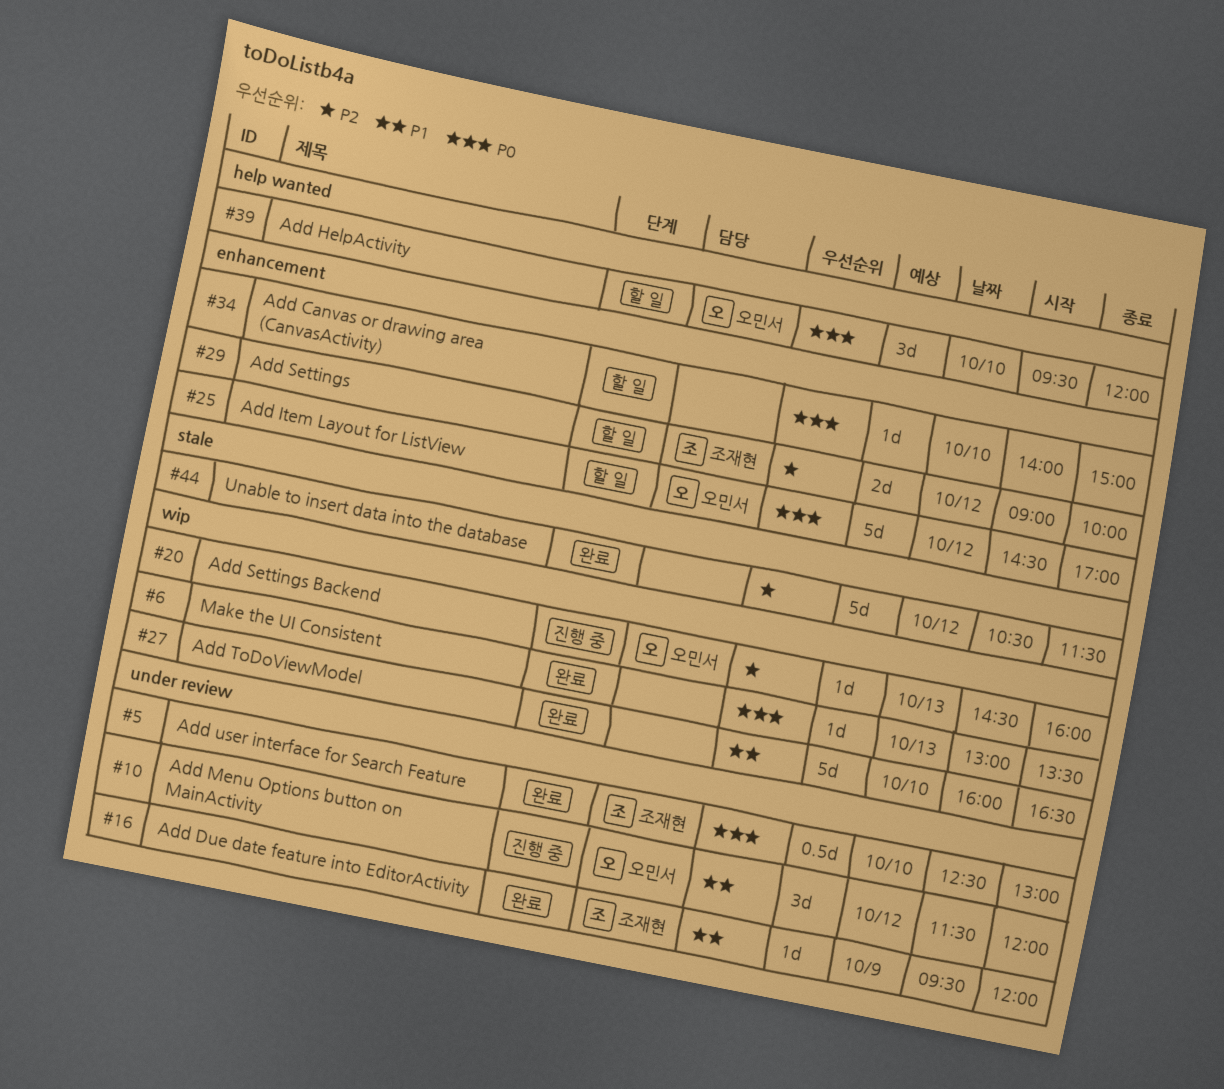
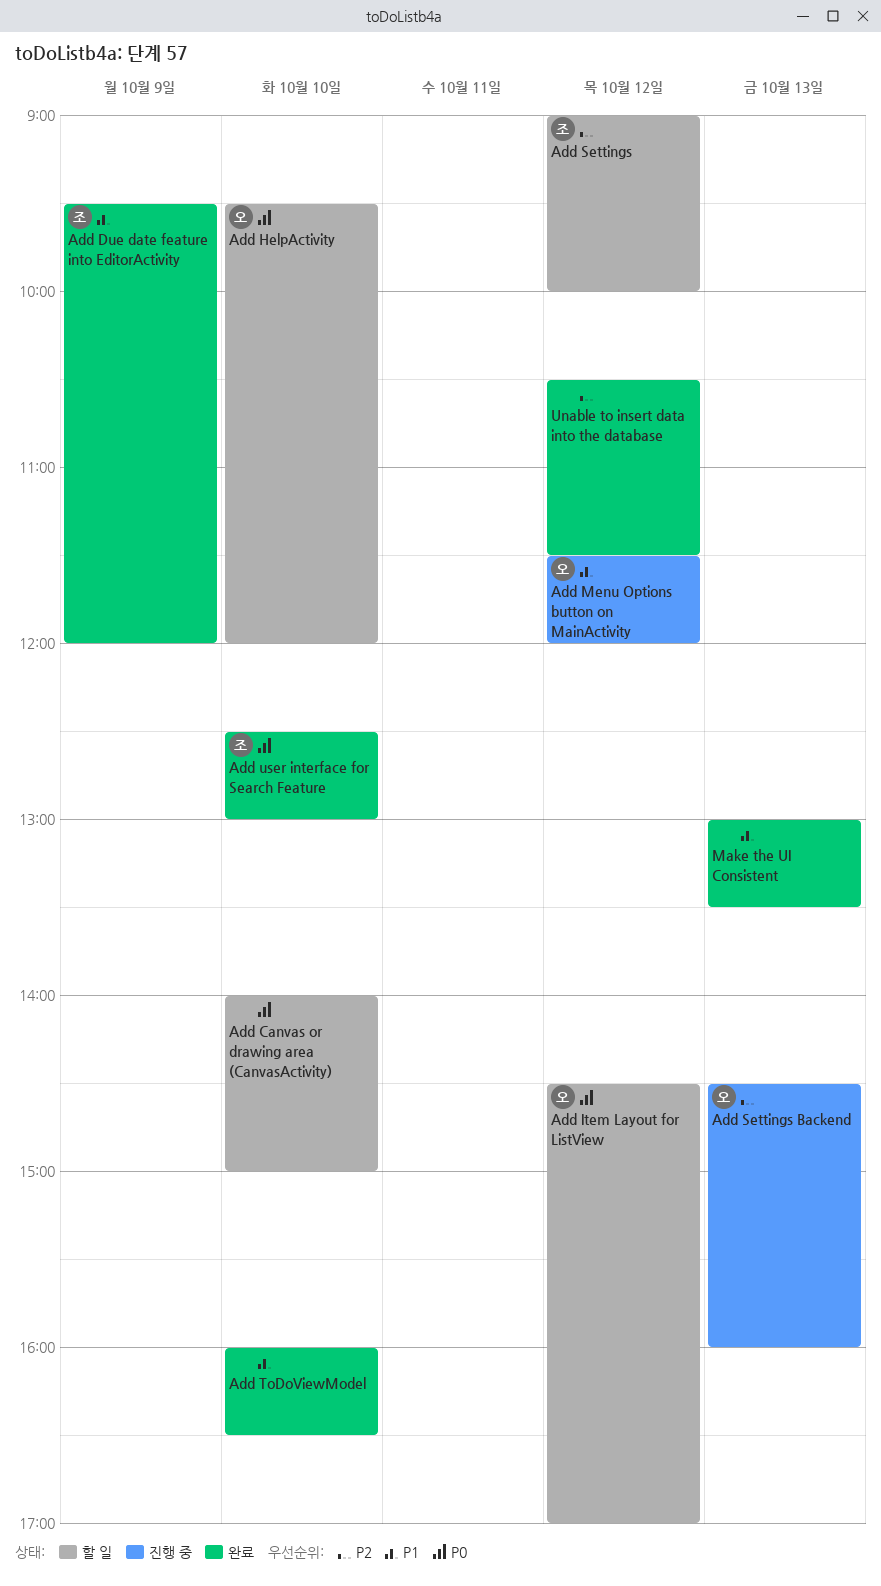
Make the UI Consistent, priority: P0 -> P1

